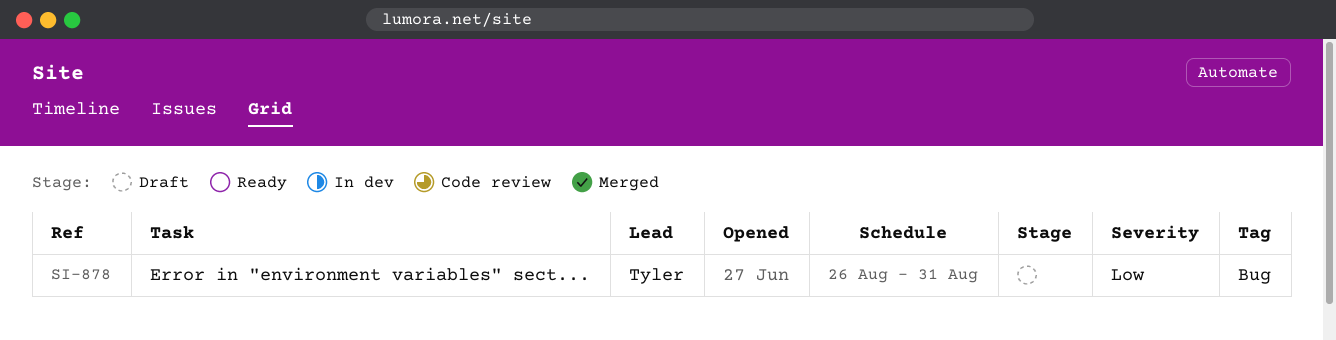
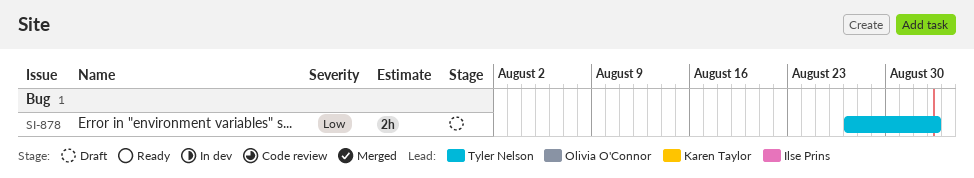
SI-878, start: Aug 26 -> Aug 27
SI-878, due: Aug 31 -> Sep 2

